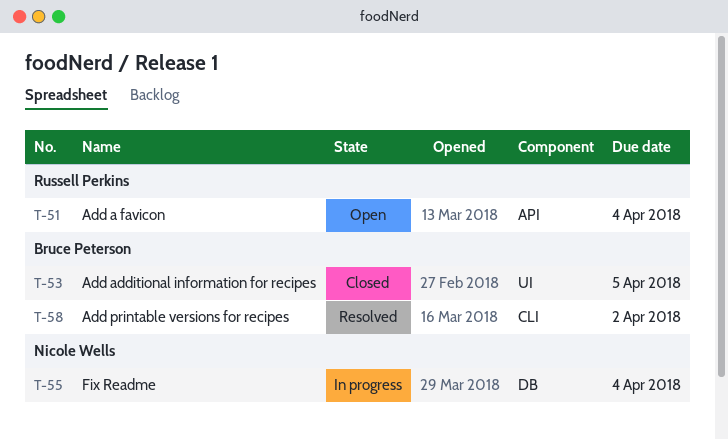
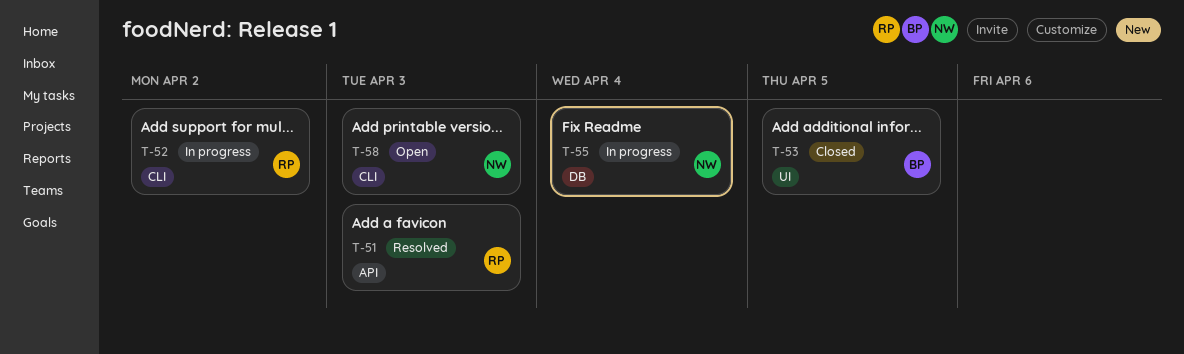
T-51, status: Open -> Resolved
T-51, due: Apr 4 -> Apr 3
T-52: none -> present
T-58, status: Resolved -> Open
T-58, owner: Bruce Peterson -> Nicole Wells
T-58, due: Apr 2 -> Apr 3

